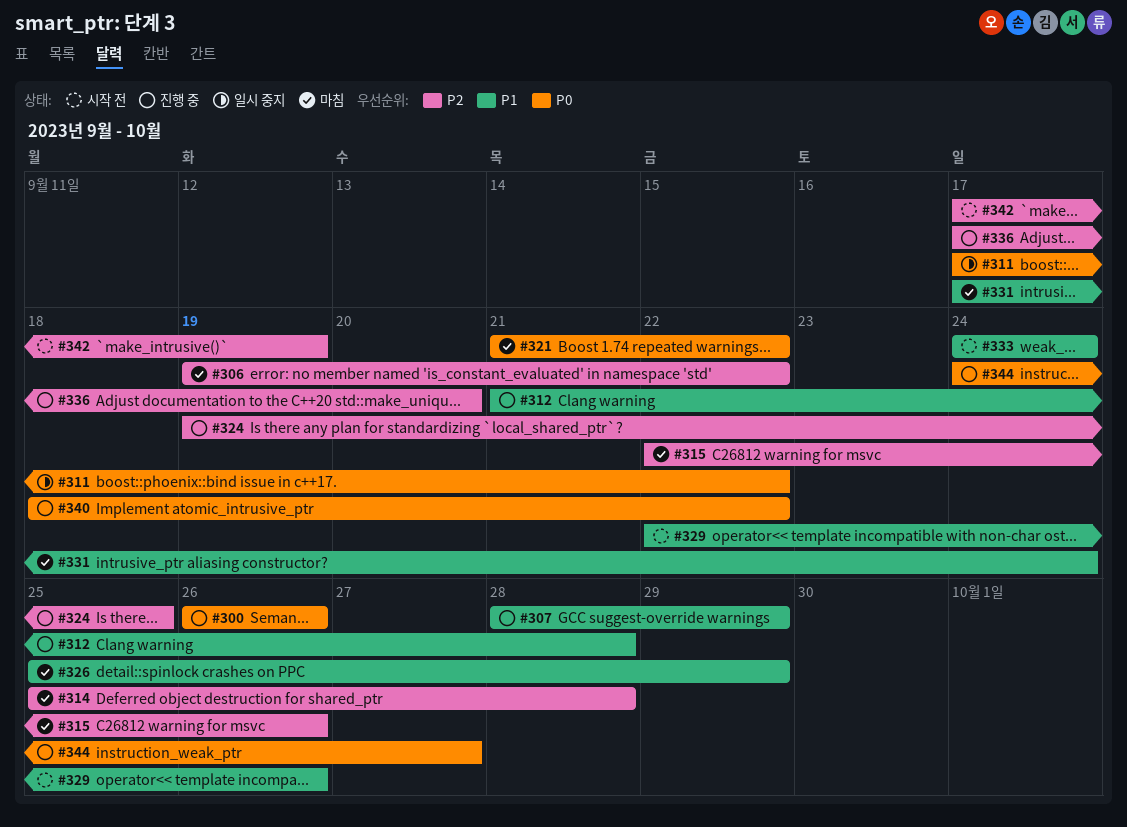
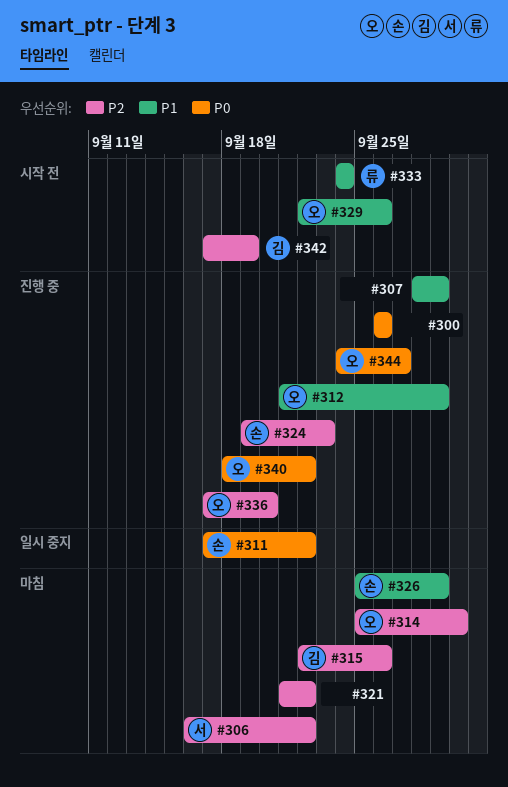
#306, start: Sep 19 -> Sep 16
#312, due: Sep 28 -> Sep 29
#314, due: Sep 28 -> Sep 30
#321, priority: P0 -> P2
#324, due: Sep 25 -> Sep 23
#331: present -> none

